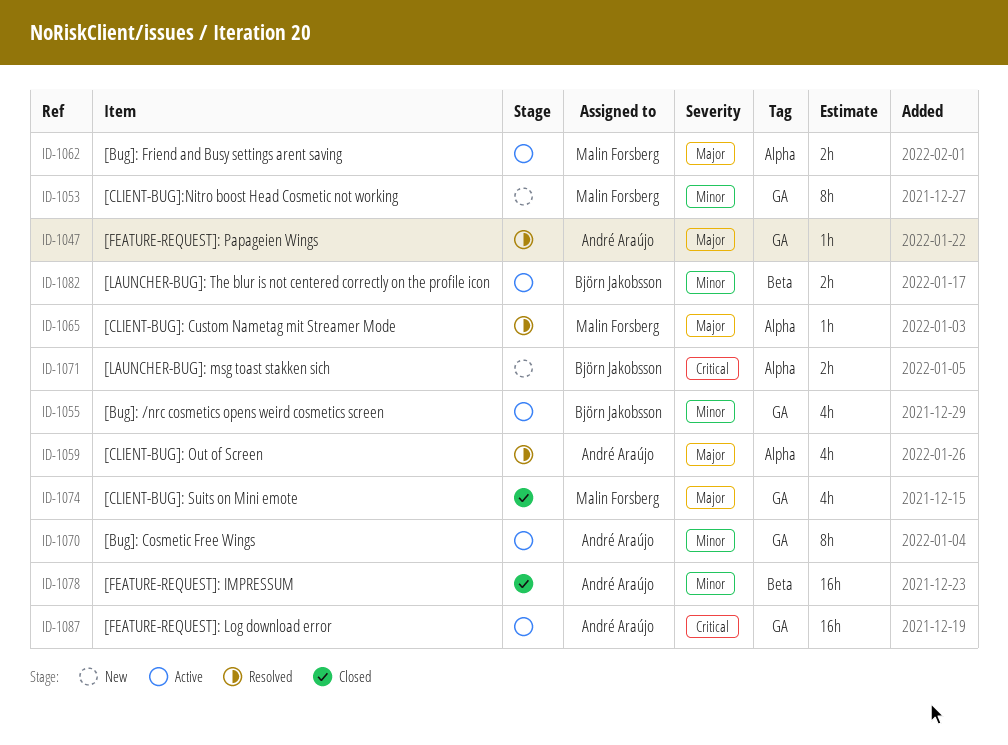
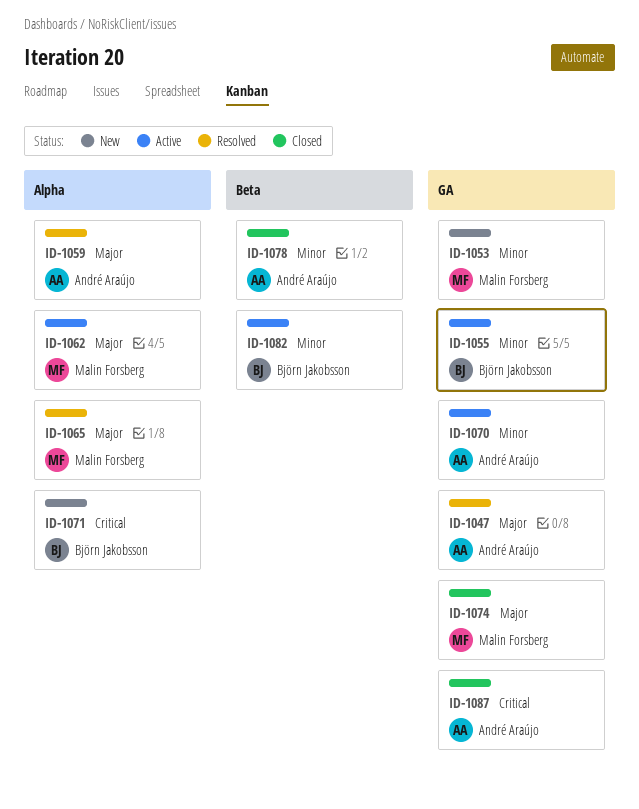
ID-1087, status: Active -> Closed

